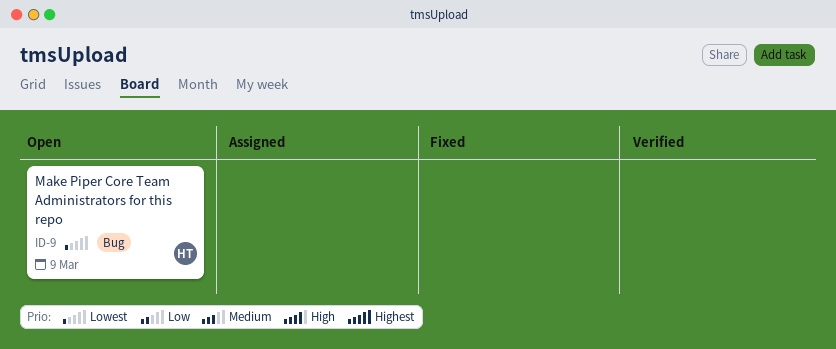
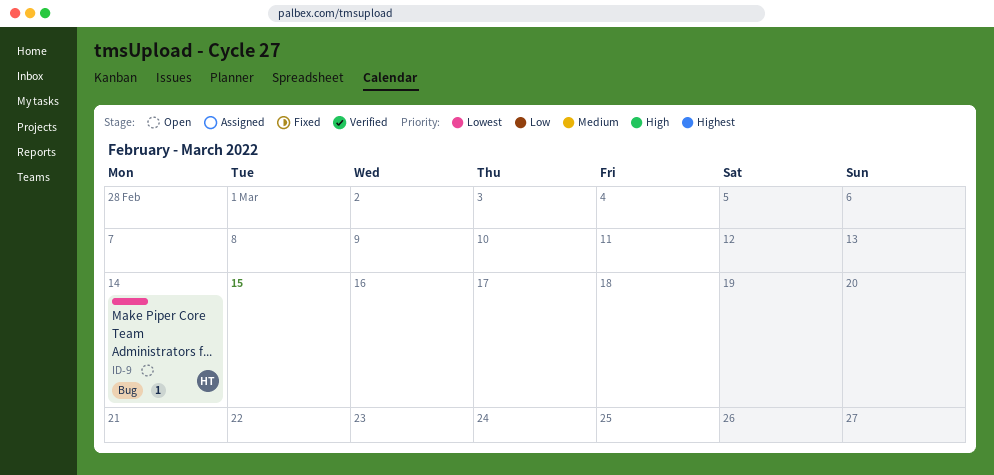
ID-9, due: Mar 9 -> Mar 14

